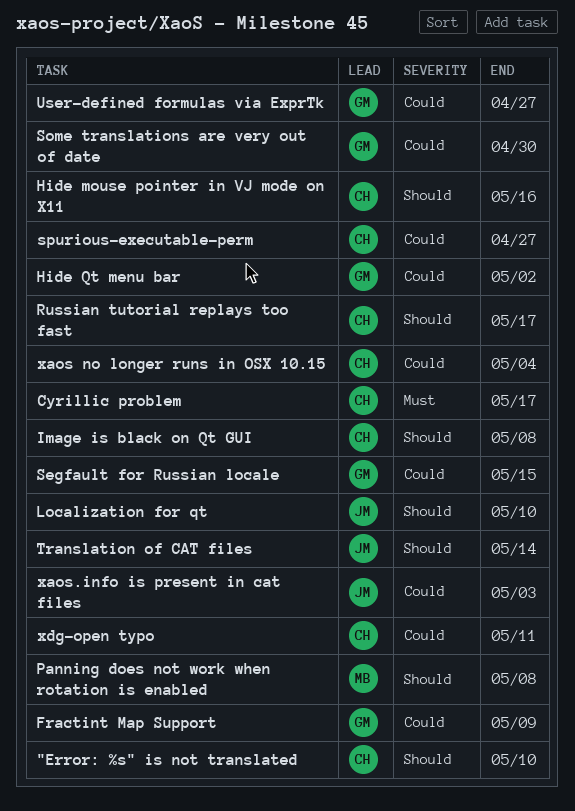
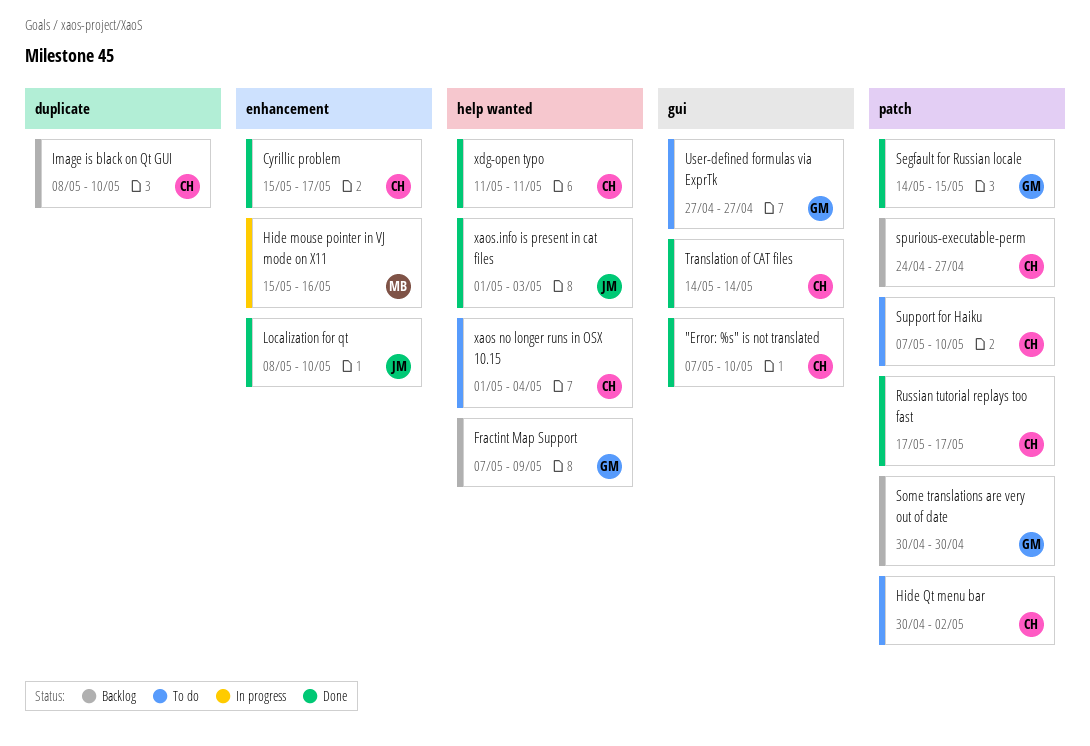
Hide mouse pointer in VJ mode on X11, owner: CH -> MB
Hide Qt menu bar, owner: GM -> CH
Image is black on Qt GUI, due: May 8 -> May 10
Panning does not work when rotation is enabled: present -> none
Support for Haiku: none -> present
Translation of CAT files, owner: JM -> CH

